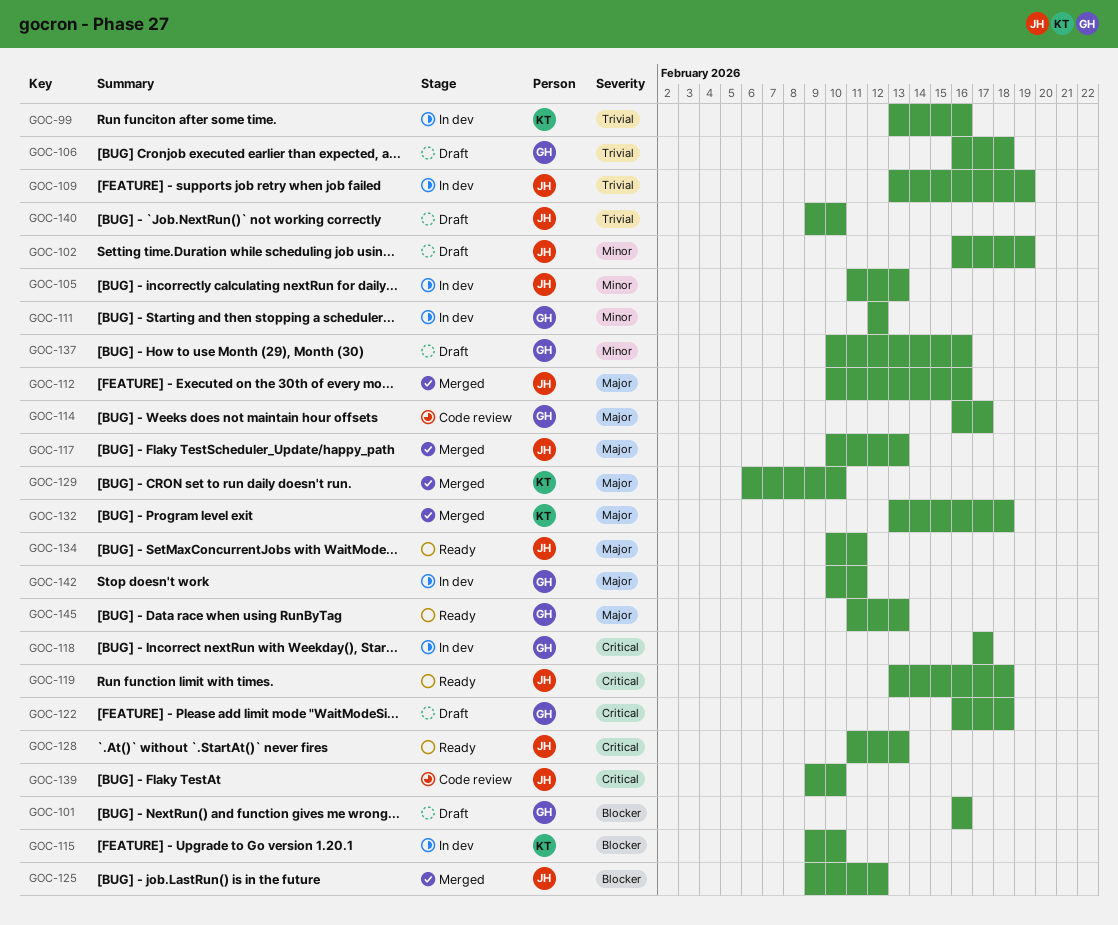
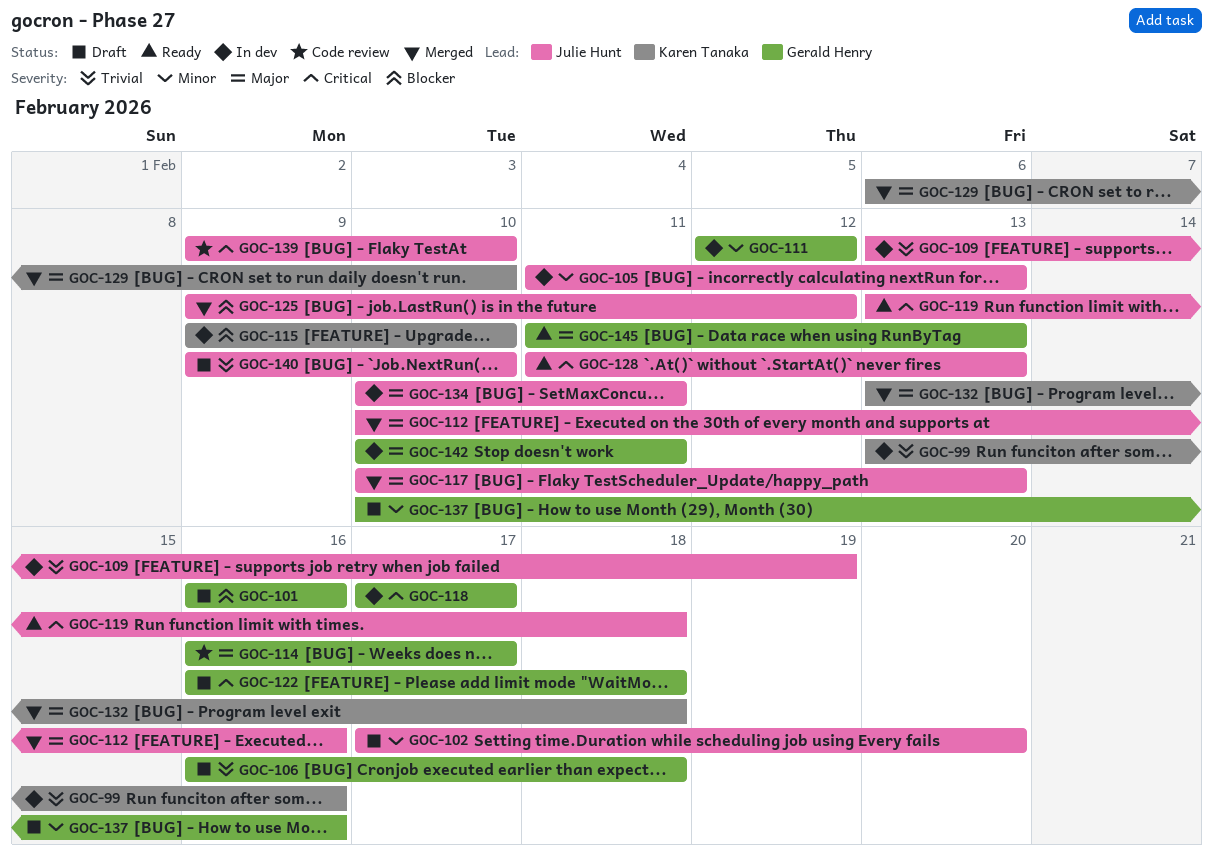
GOC-102, start: Feb 16 -> Feb 17
GOC-102, due: Feb 19 -> Feb 20
GOC-134, status: Ready -> In dev

